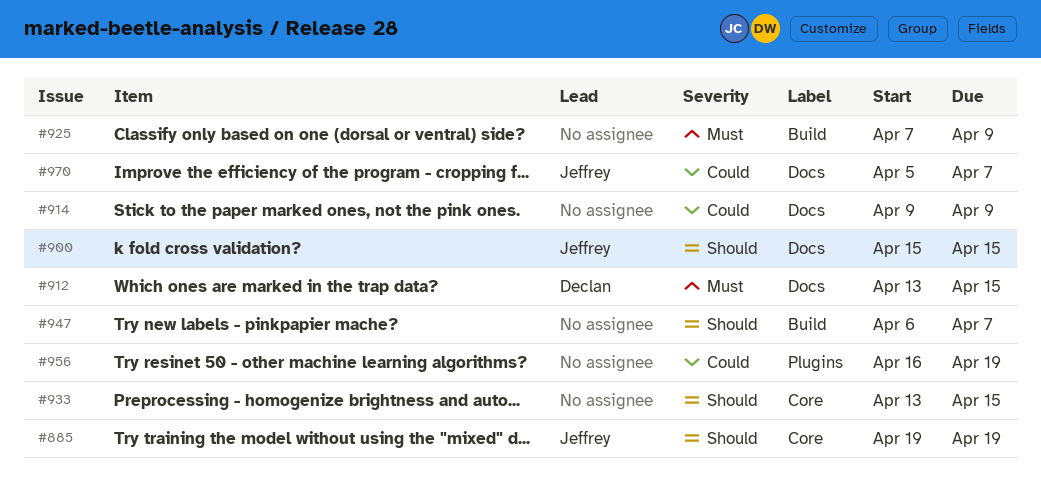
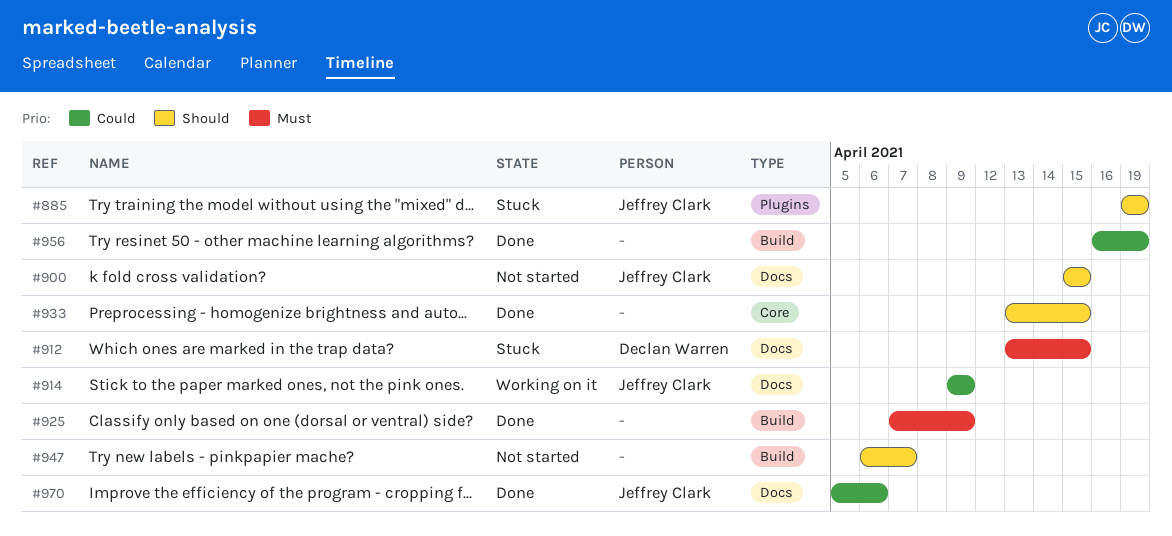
#885, label: Core -> Plugins
#914, owner: none -> Jeffrey Clark
#956, label: Plugins -> Build
#970, due: Apr 7 -> Apr 6

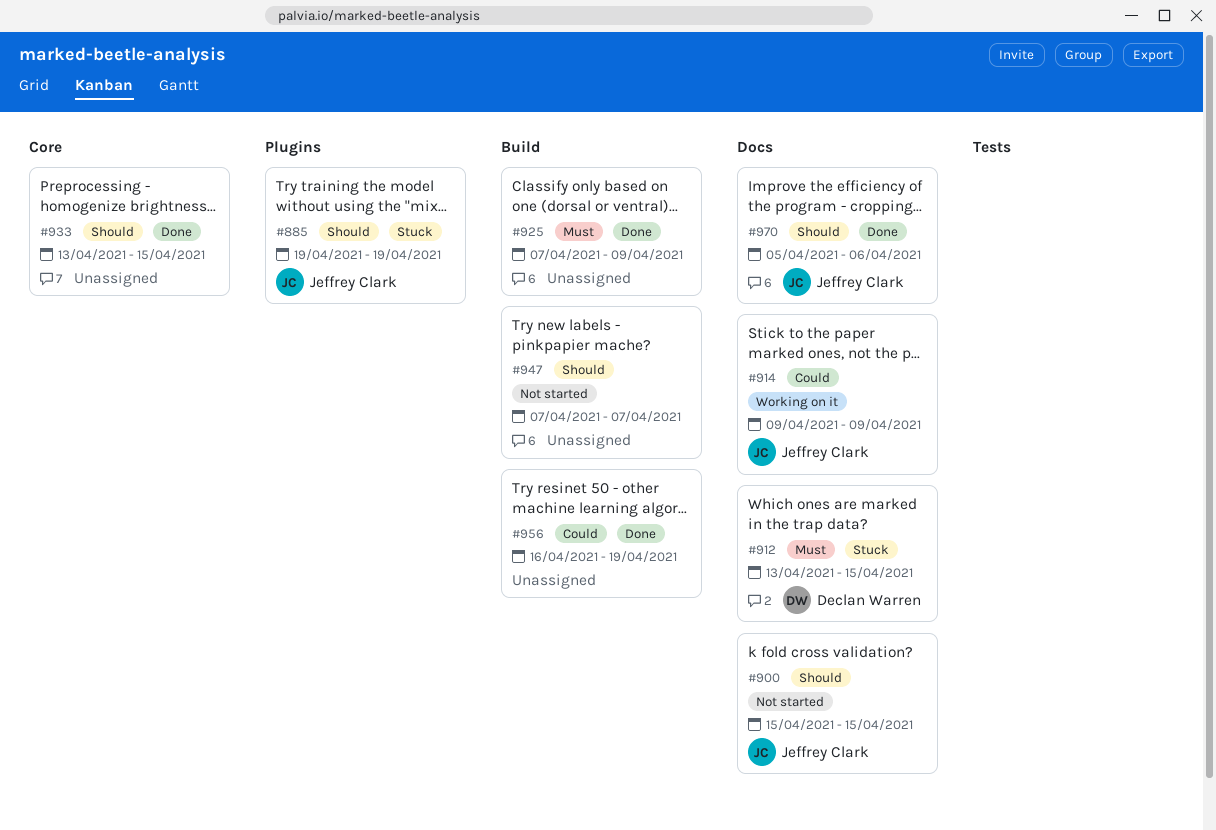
#947, start: Apr 6 -> Apr 7
#970, priority: Could -> Should

